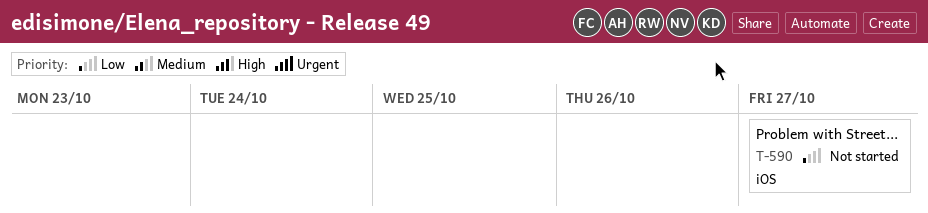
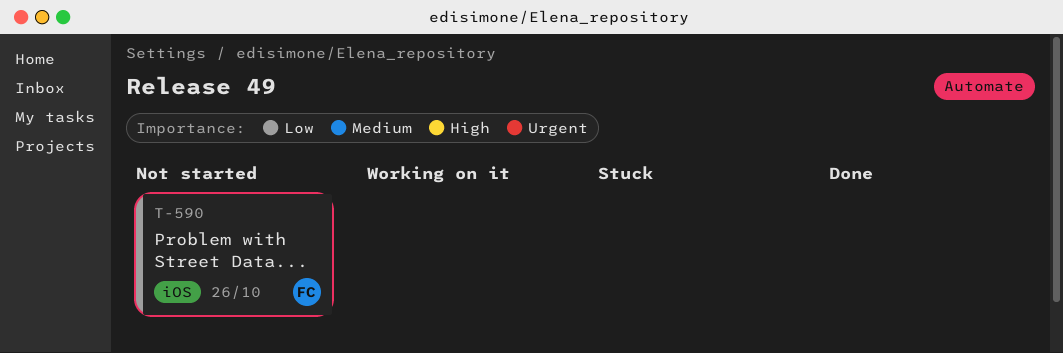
T-590, due: Oct 27 -> Oct 26

